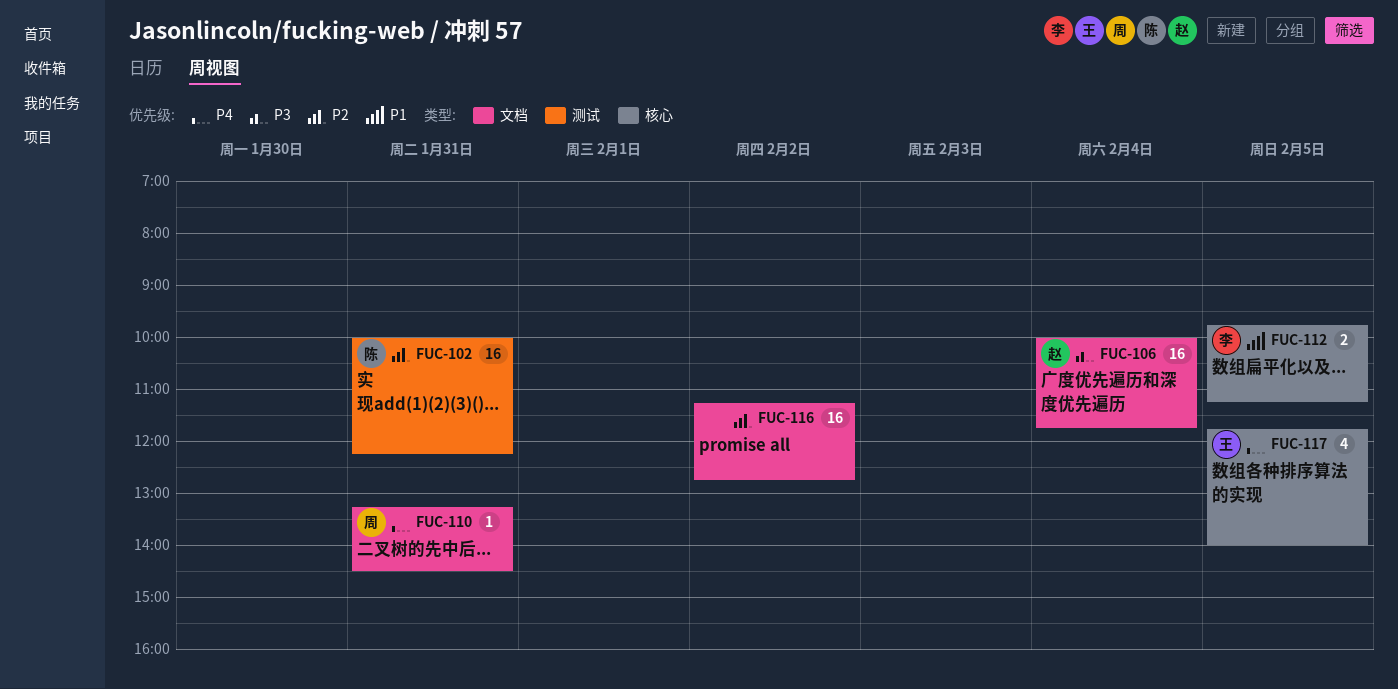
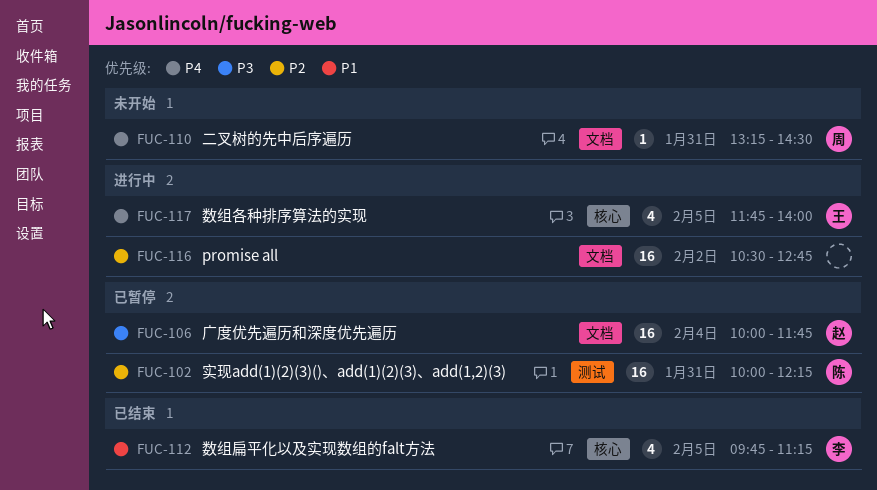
FUC-112, estimate: 2 -> 4
FUC-116, begins: 11:15 -> 10:30

